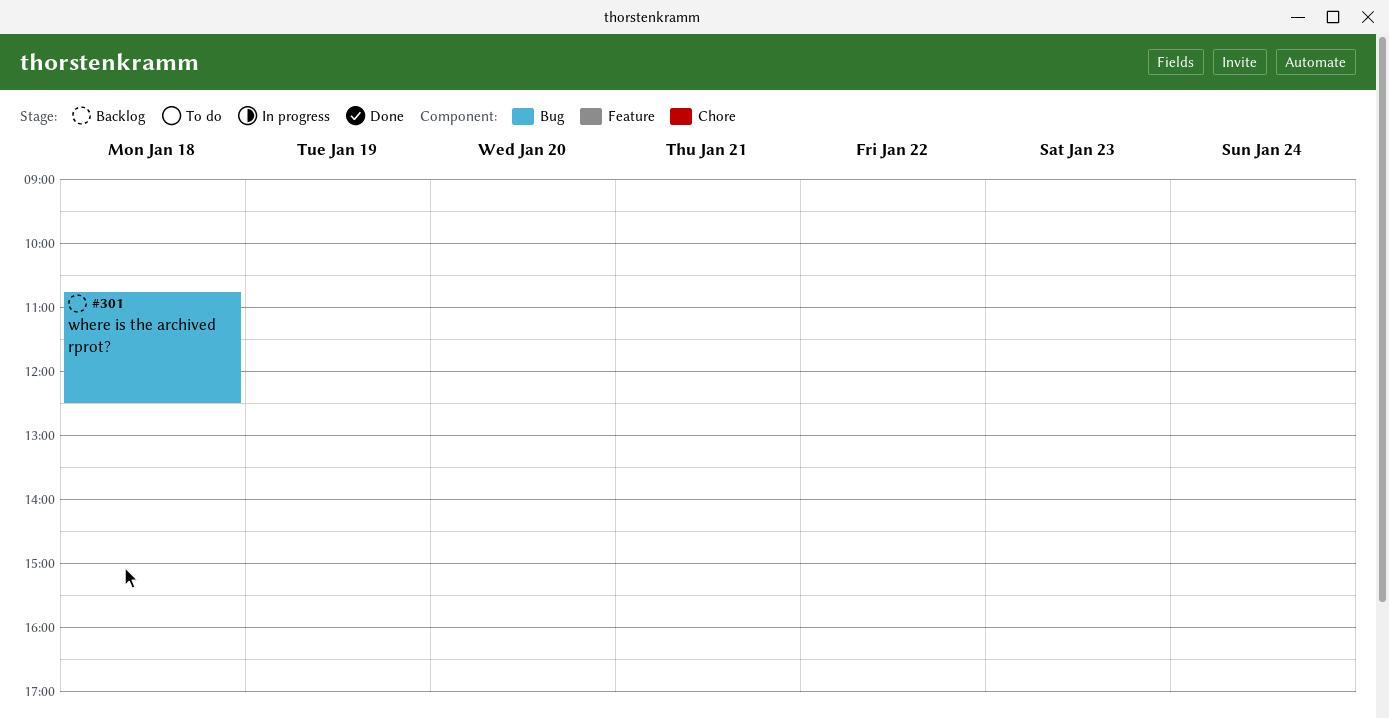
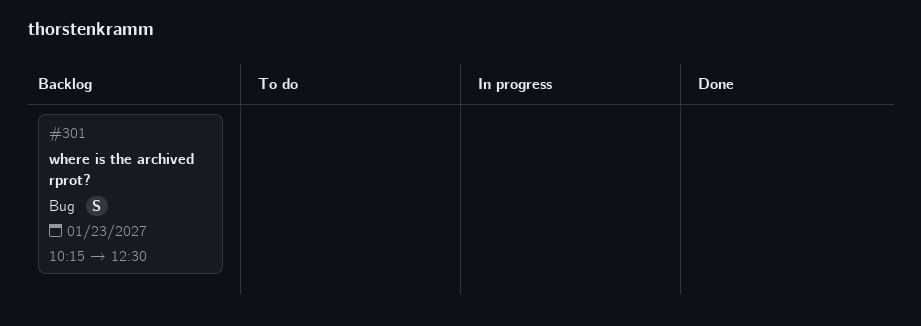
#301, day: Jan 18 -> Jan 23
#301, begins: 10:45 -> 10:15

